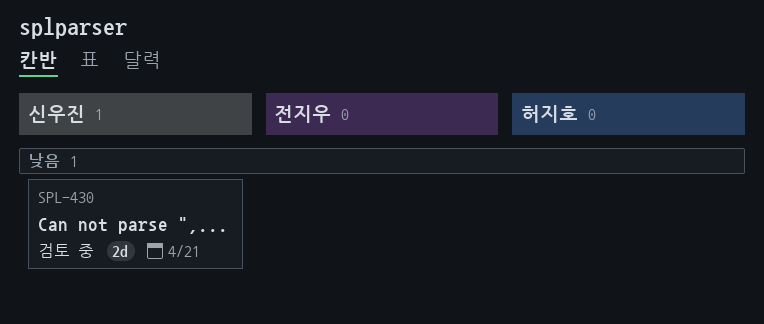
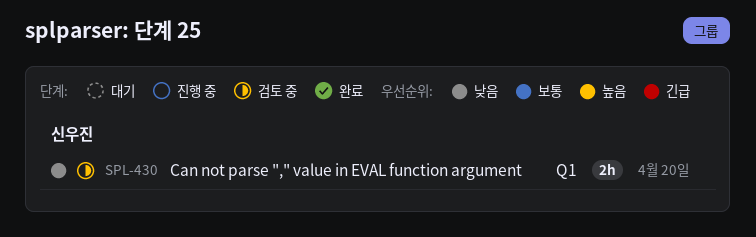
SPL-430, estimate: 2d -> 2h
SPL-430, due: Apr 21 -> Apr 20

